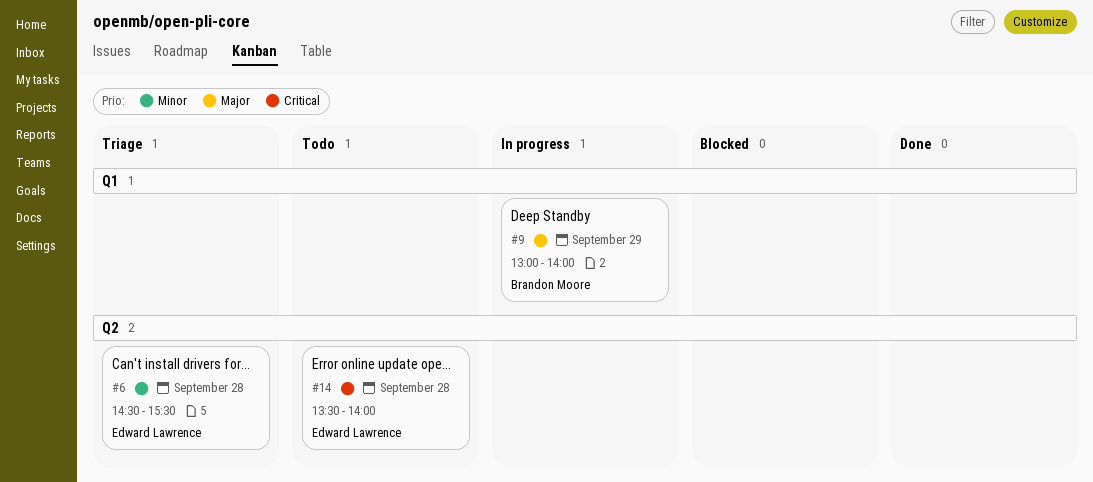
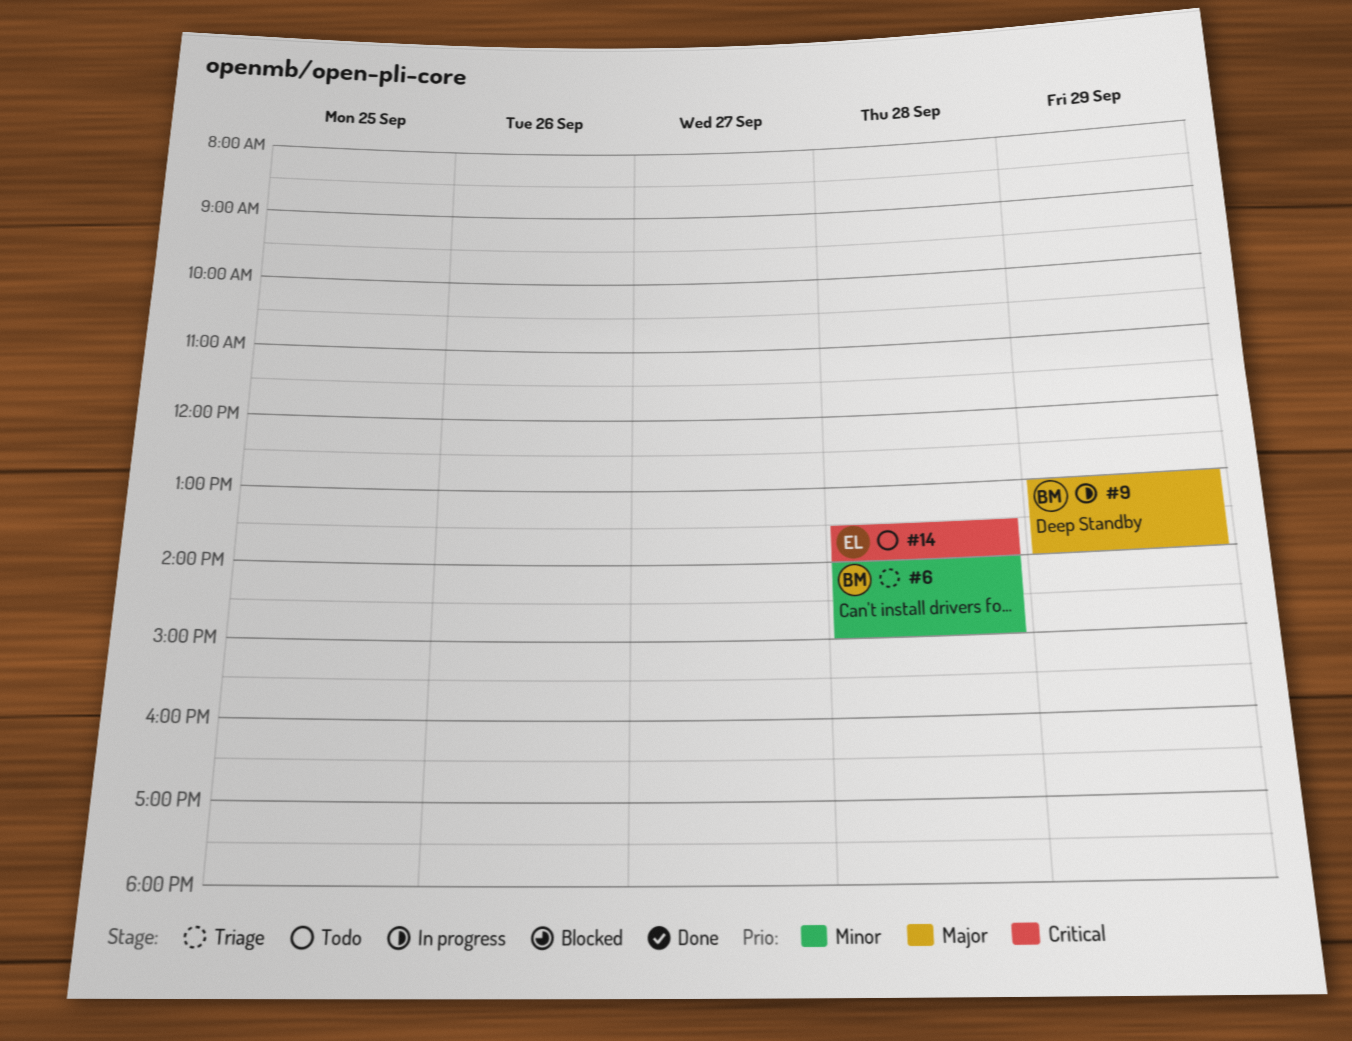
#6, owner: Edward Lawrence -> Brandon Moore
#6, begins: 14:30 -> 14:00
#6, ends: 15:30 -> 15:00

